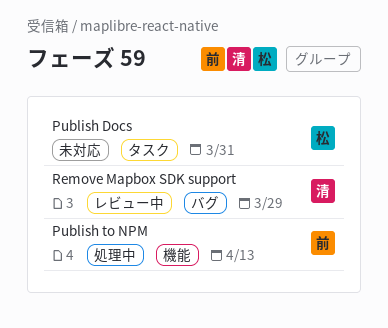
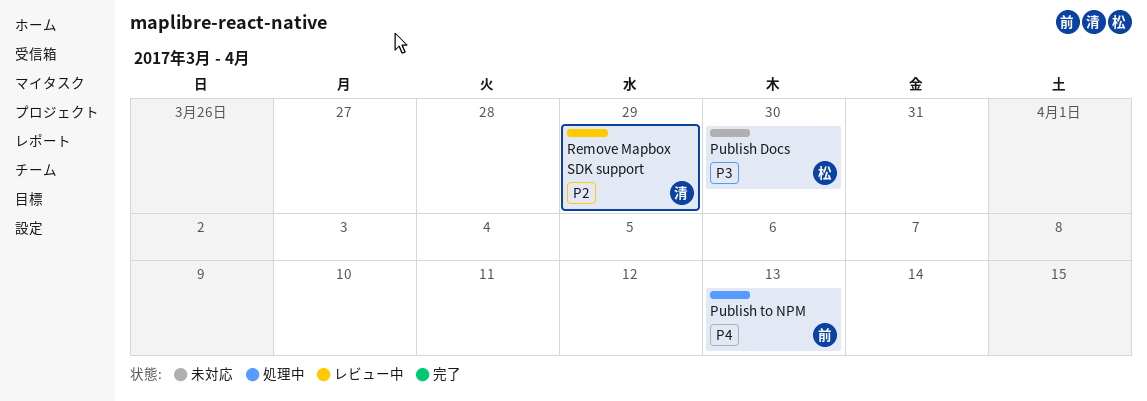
Publish Docs, due: Mar 31 -> Mar 30

